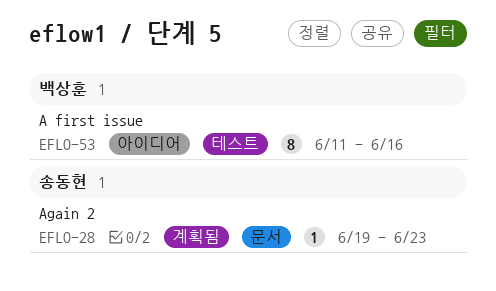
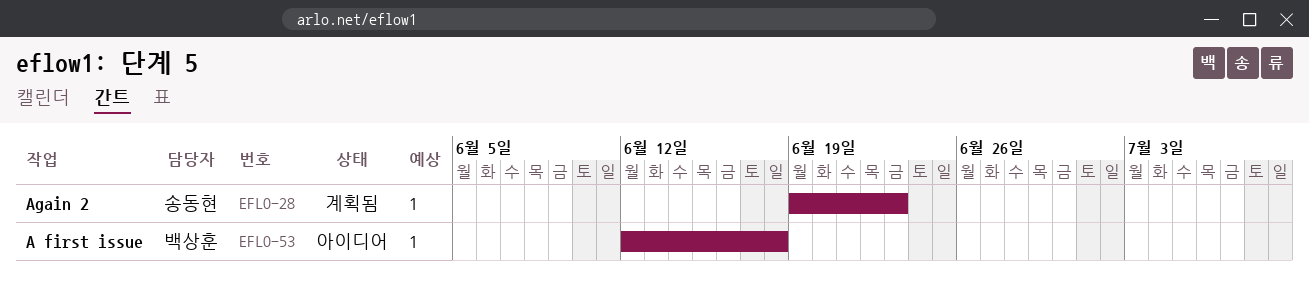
EFLO-53, estimate: 8 -> 1
EFLO-53, start: Jun 11 -> Jun 12
EFLO-53, due: Jun 16 -> Jun 18

